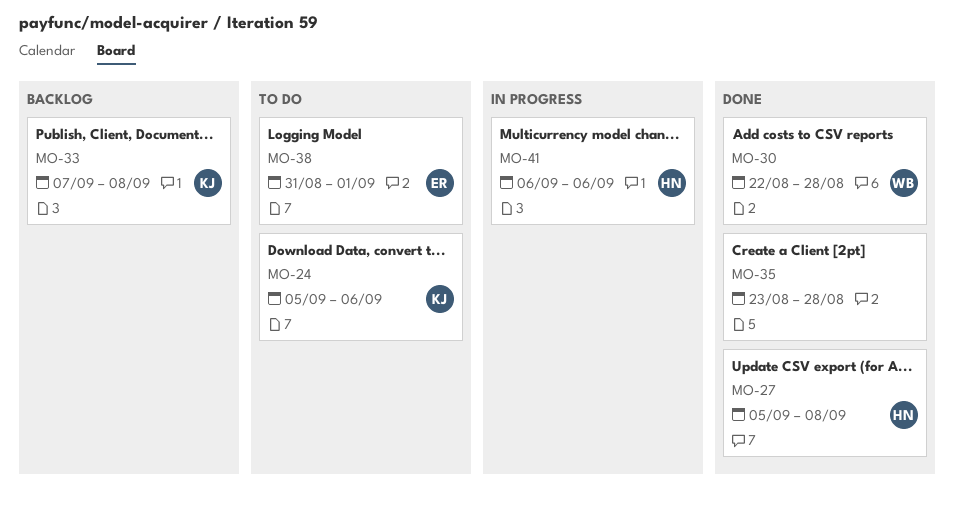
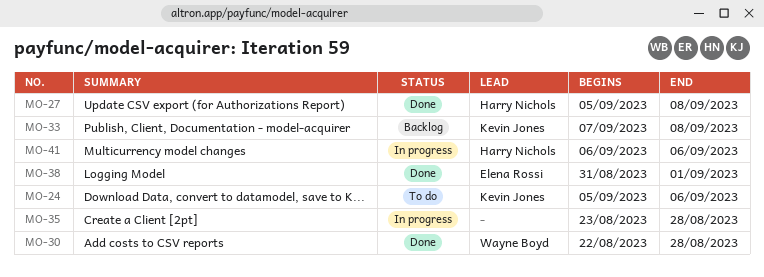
MO-35, status: Done -> In progress
MO-38, status: To do -> Done

